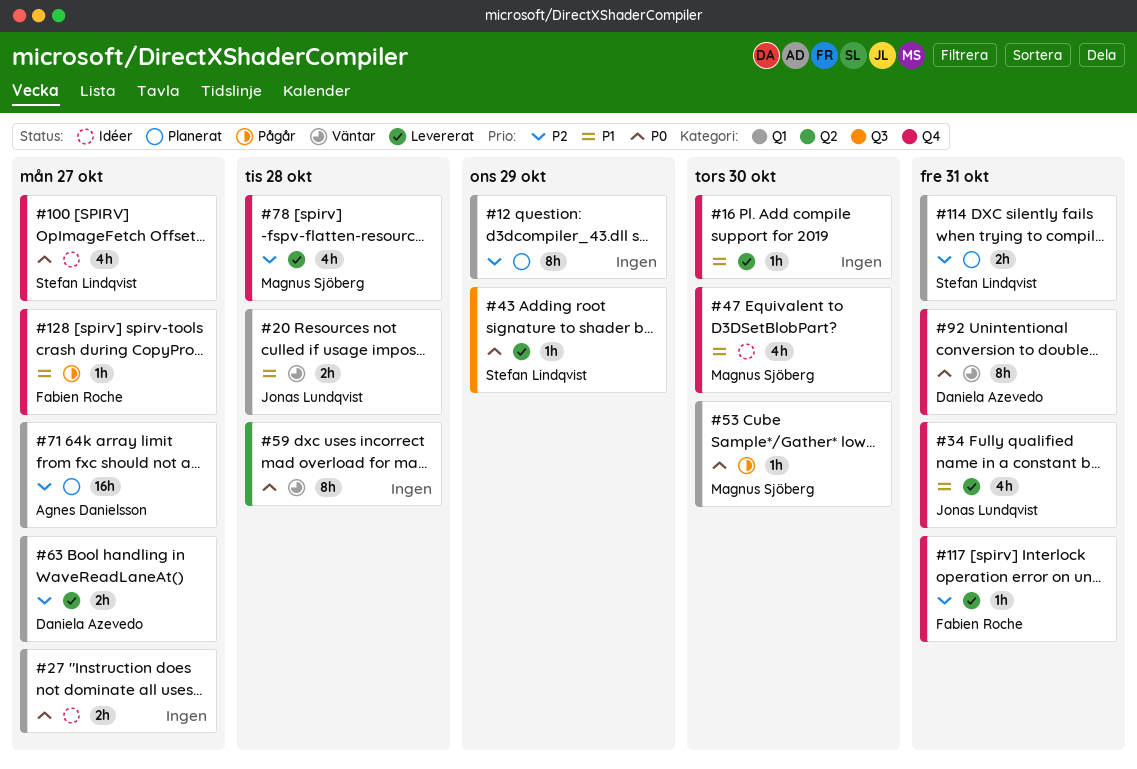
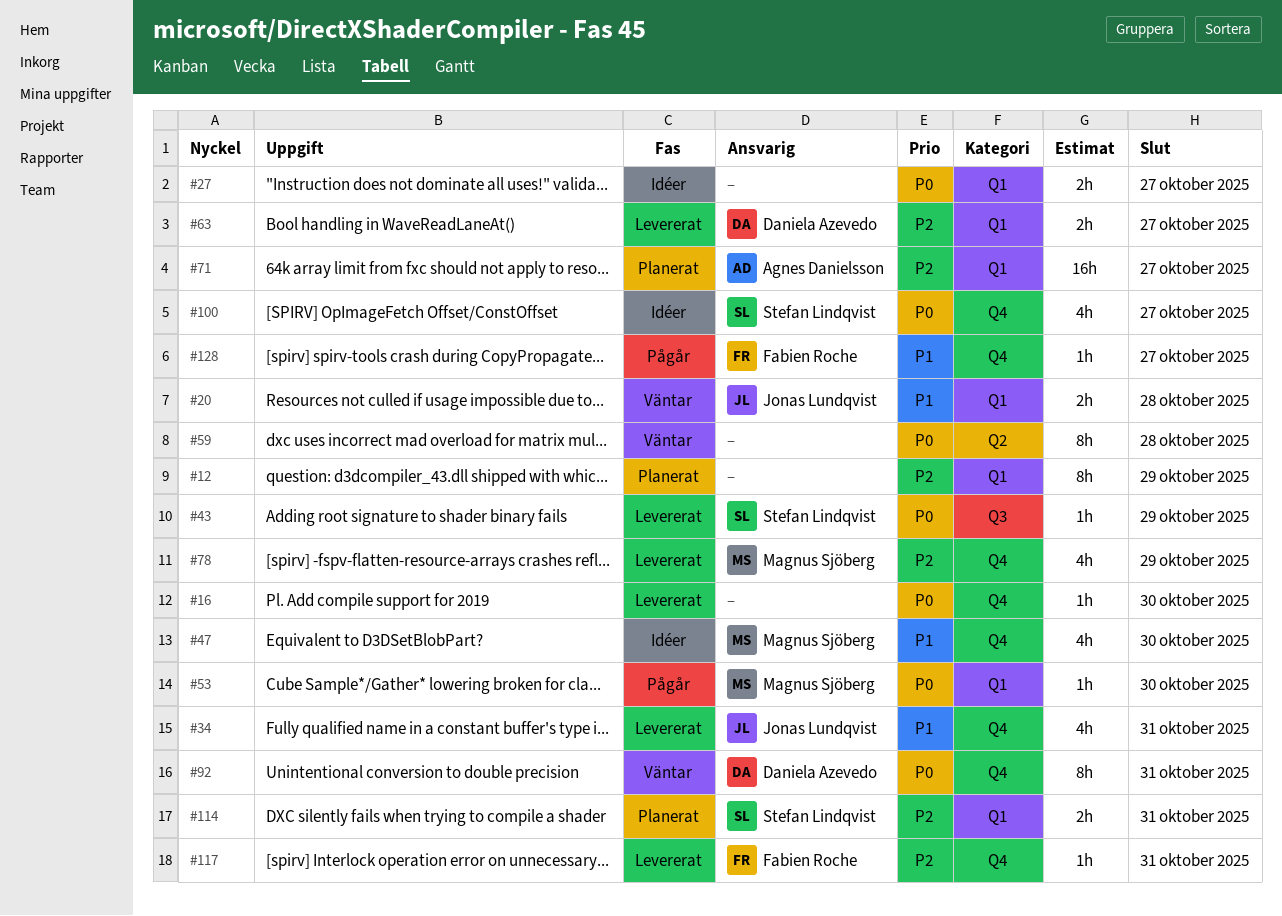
#16, priority: P1 -> P0
#78, due: Oct 28 -> Oct 29

